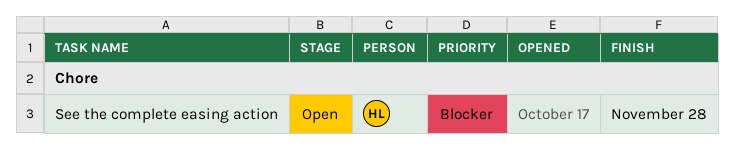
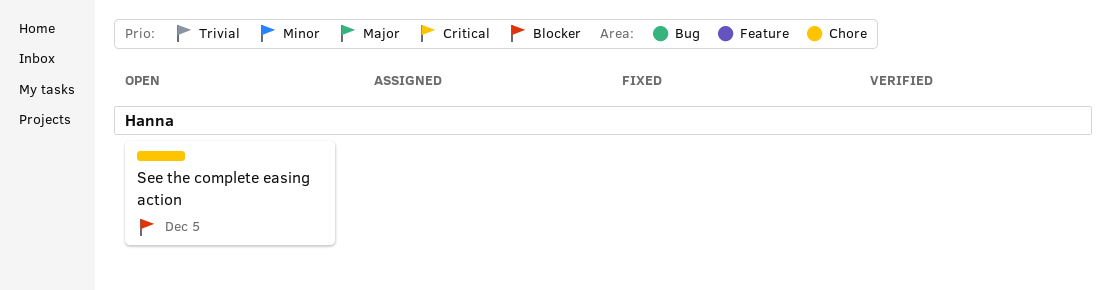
See the complete easing action, due: Nov 28 -> Dec 5

